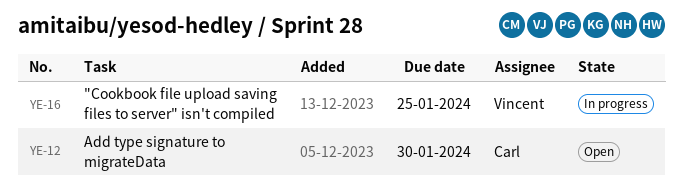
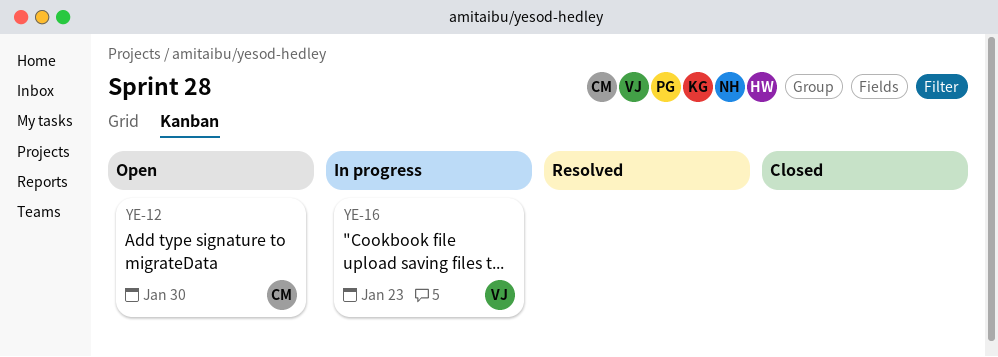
YE-16, due: Jan 25 -> Jan 23

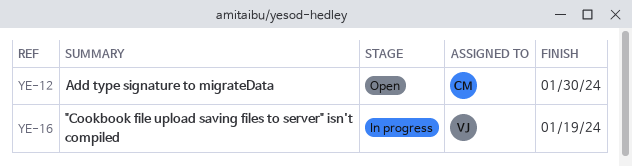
YE-16, due: Jan 23 -> Jan 19

